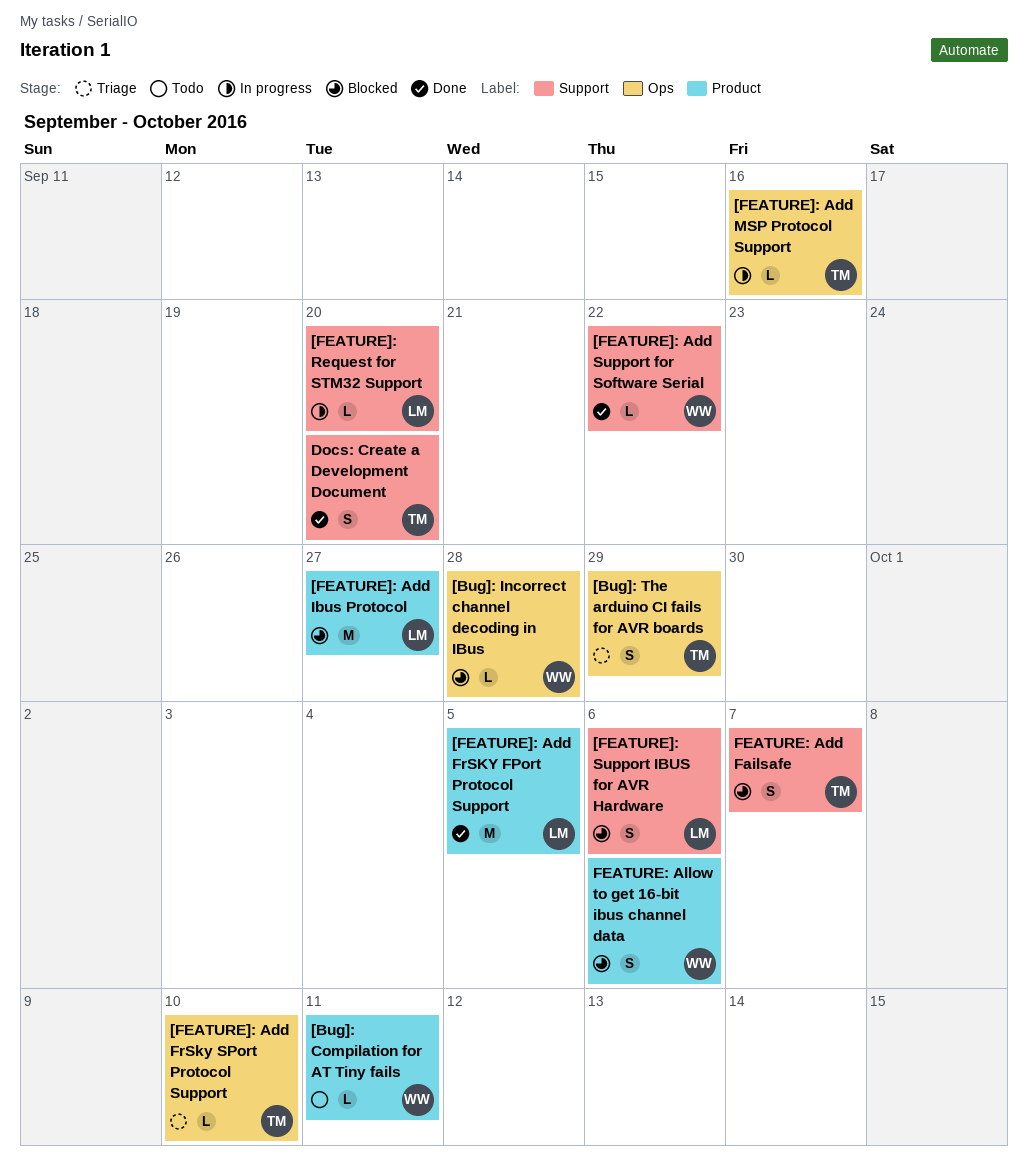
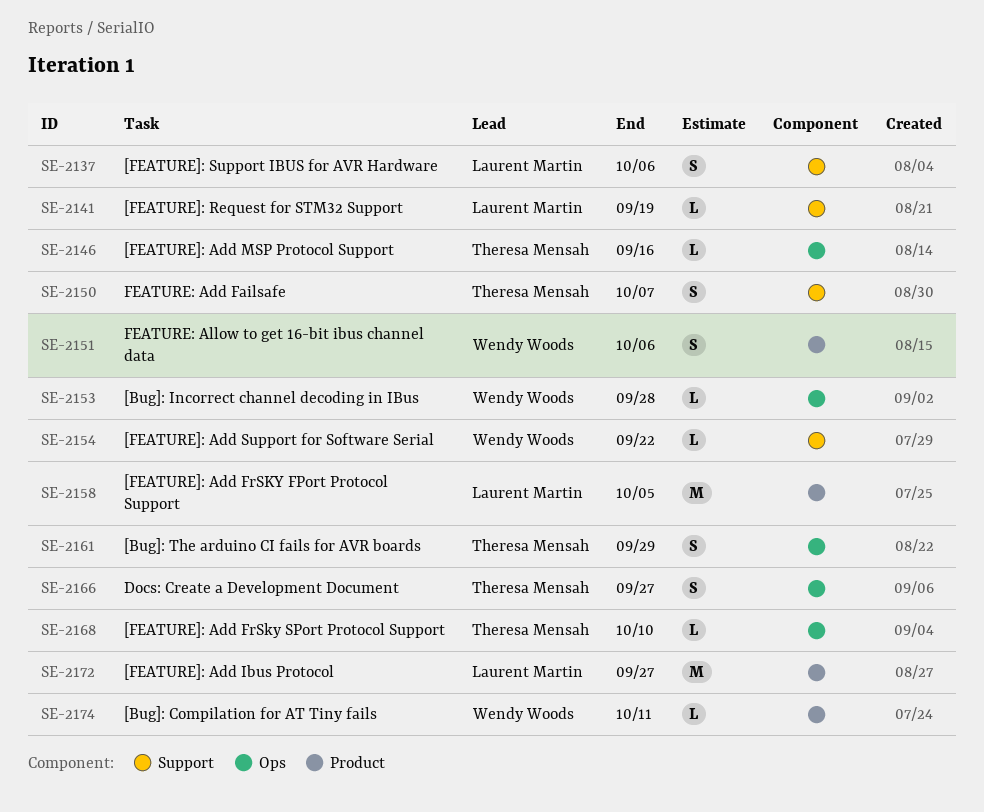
[FEATURE]: Request for STM32 Support, due: Sep 20 -> Sep 19
Docs: Create a Development Document, label: Support -> Ops
Docs: Create a Development Document, due: Sep 20 -> Sep 27

